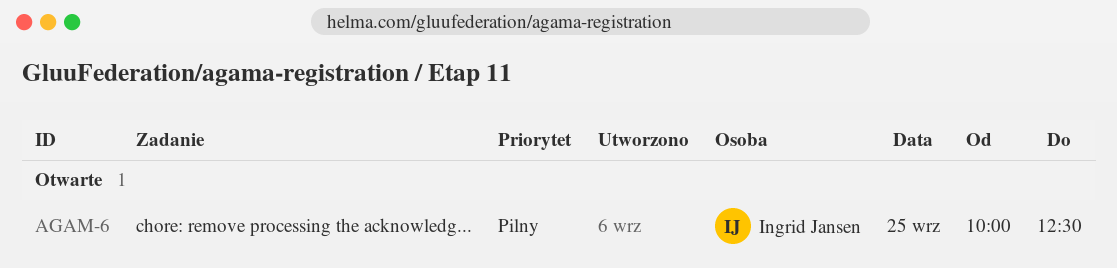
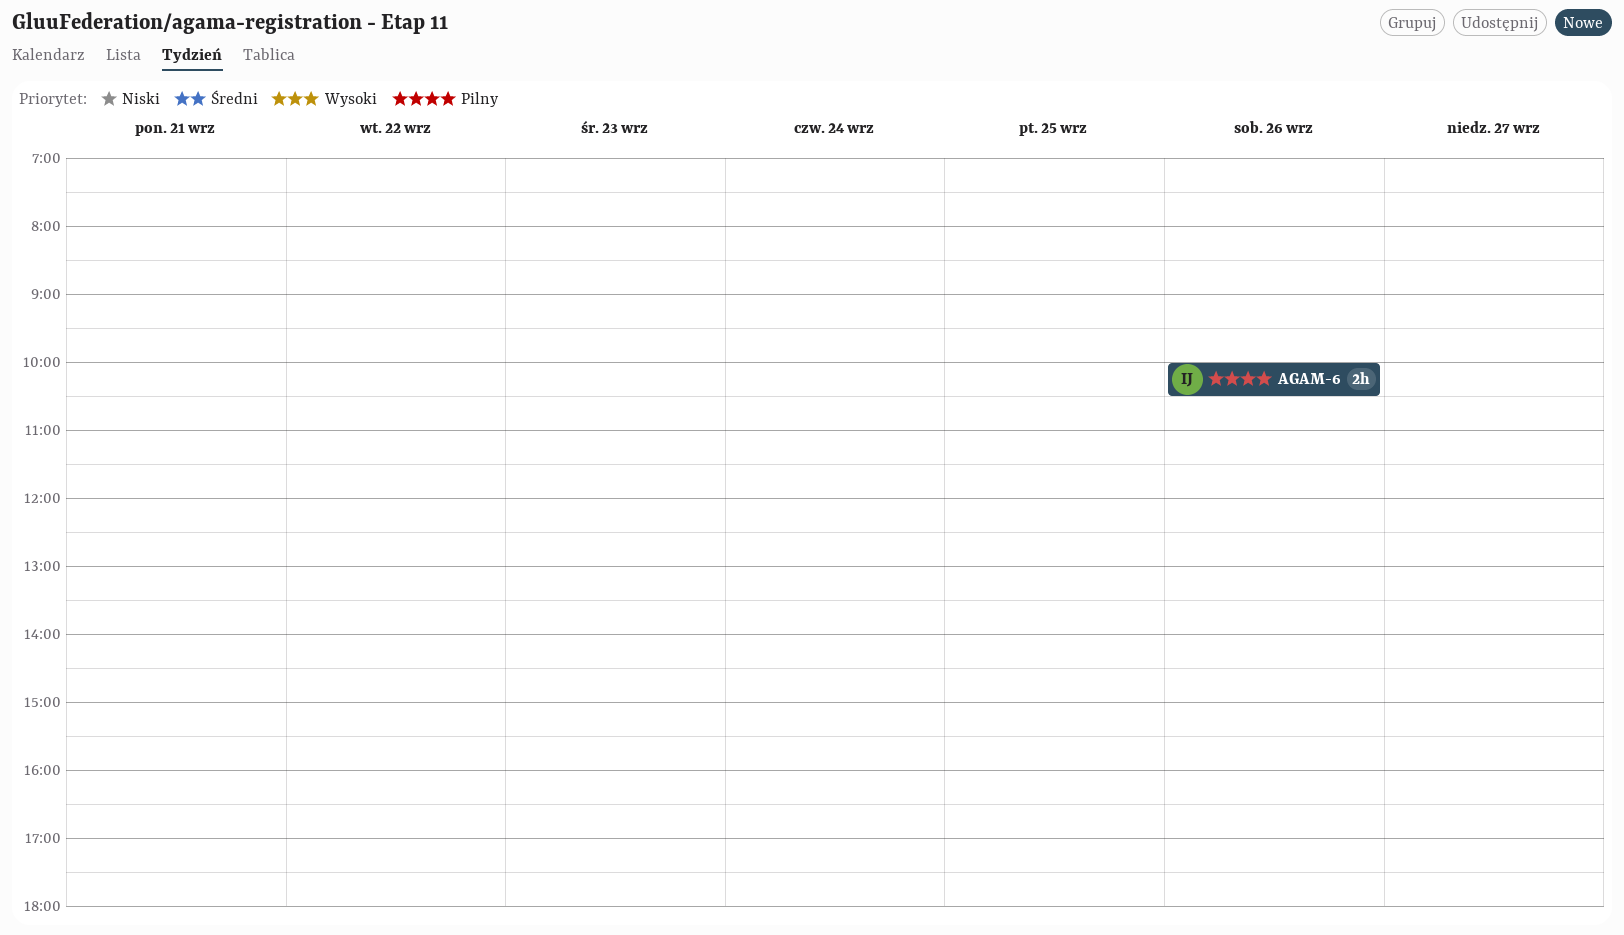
AGAM-6, day: Sep 25 -> Sep 26
AGAM-6, ends: 12:30 -> 10:30

